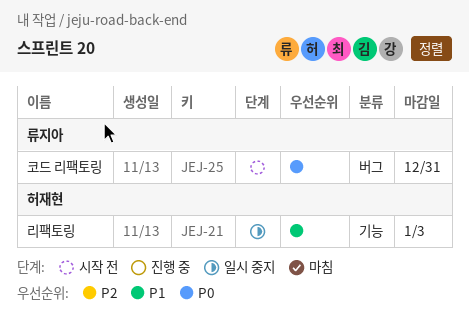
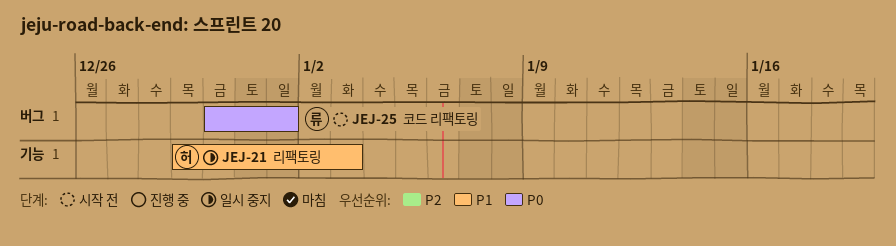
JEJ-25, due: Dec 31 -> Jan 1

